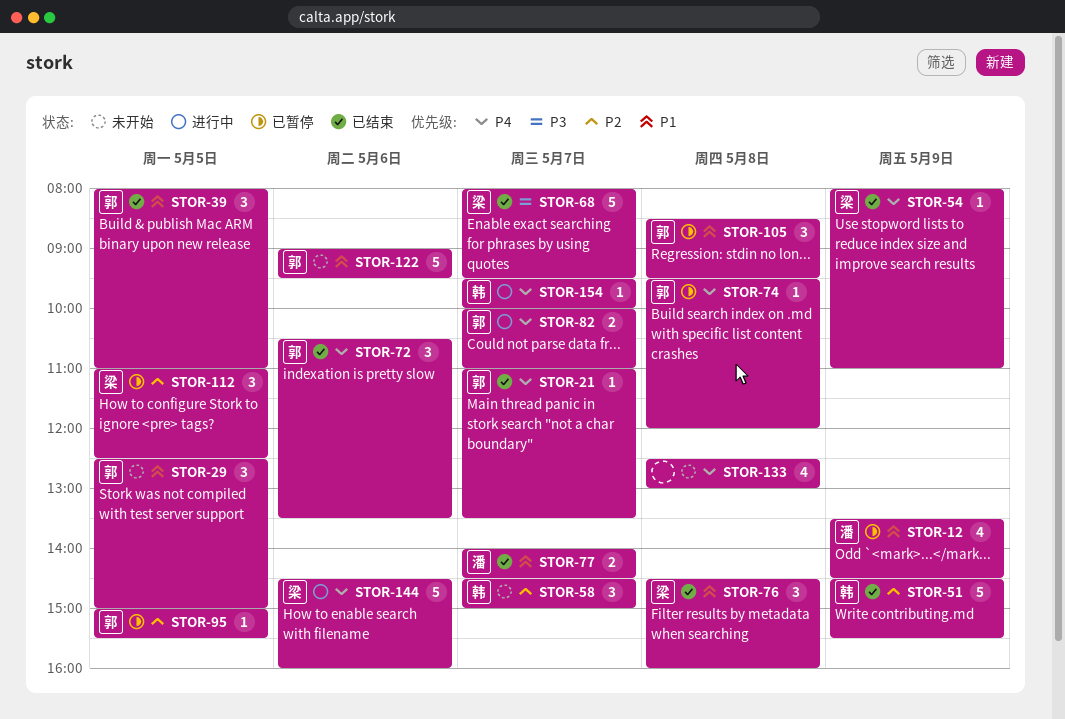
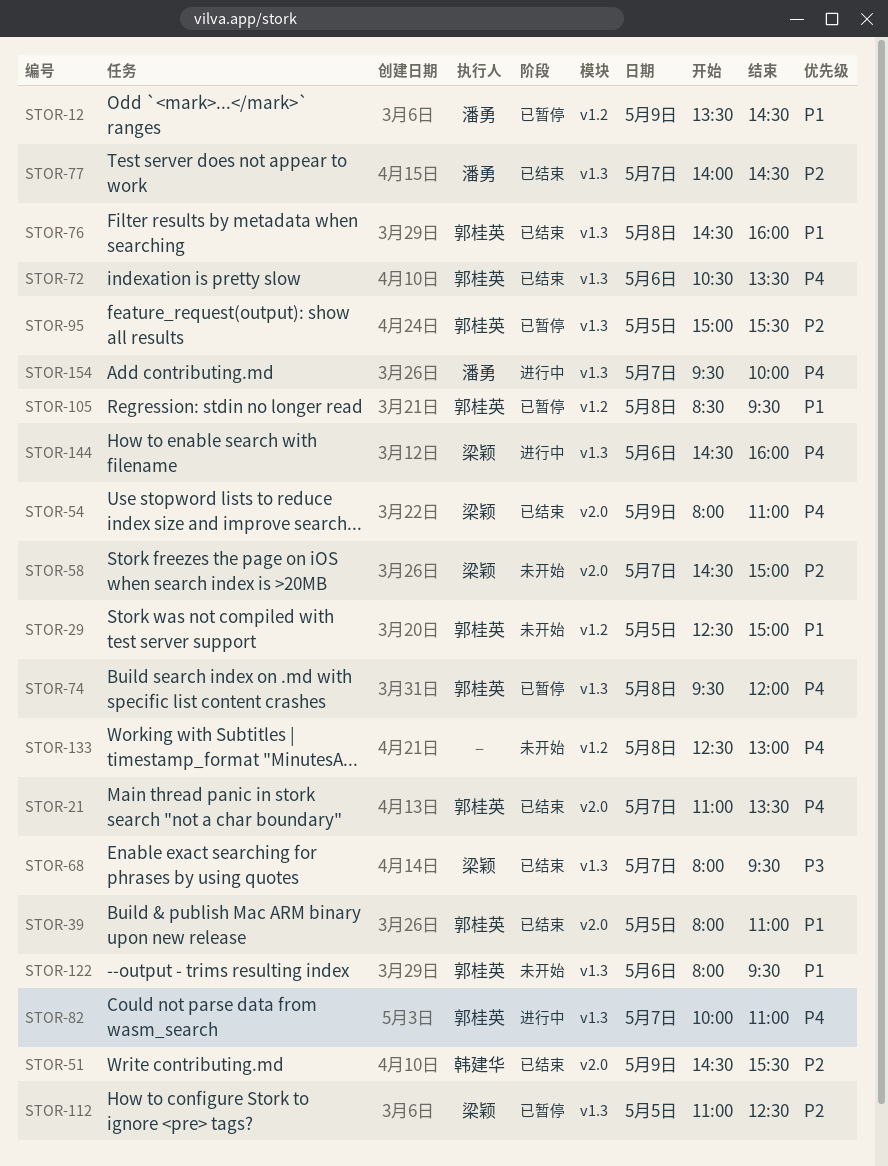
STOR-58, owner: 韩建华 -> 梁颖
STOR-76, owner: 梁颖 -> 郭桂英
STOR-77, priority: P1 -> P2
STOR-122, begins: 09:00 -> 08:00
STOR-154, owner: 韩建华 -> 潘勇

